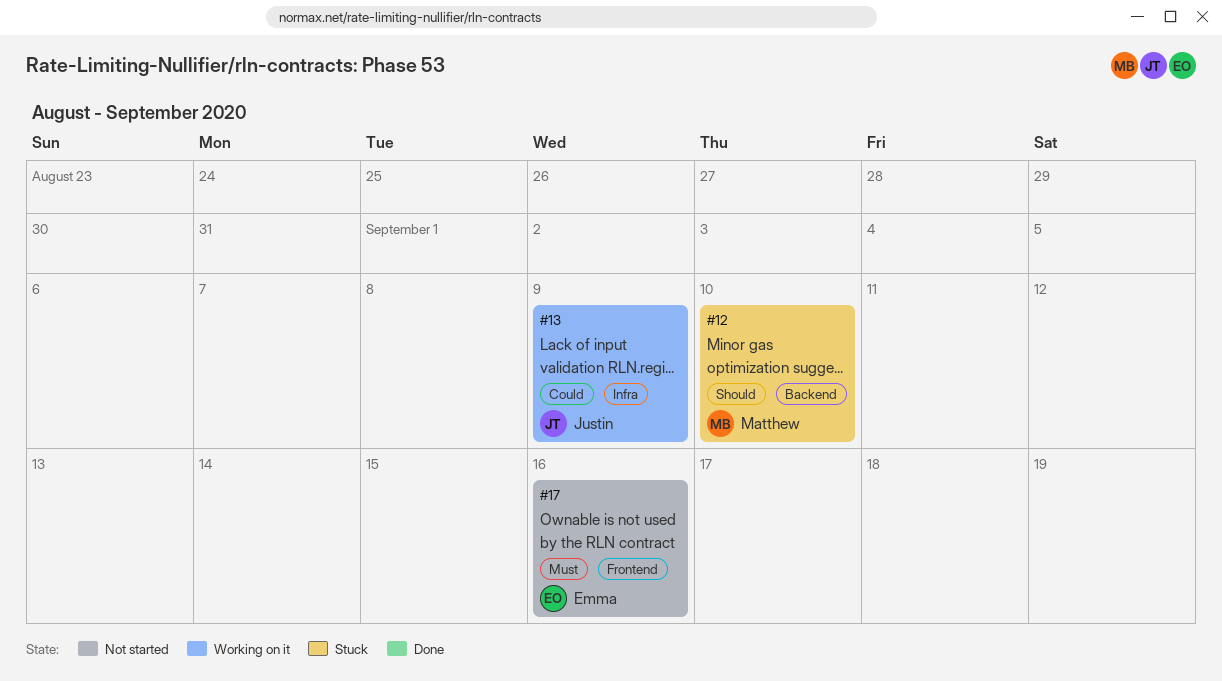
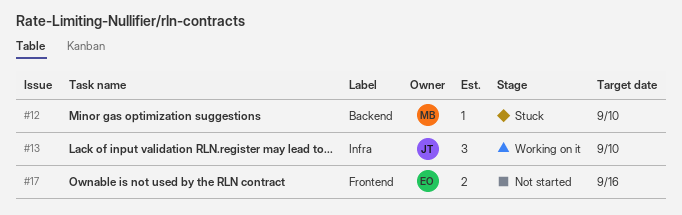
#13, due: Sep 9 -> Sep 10

